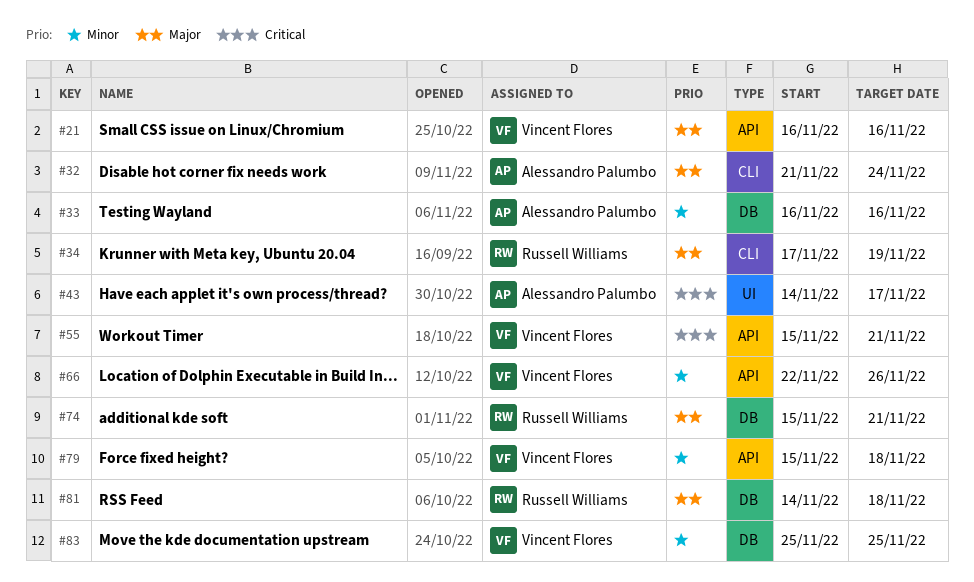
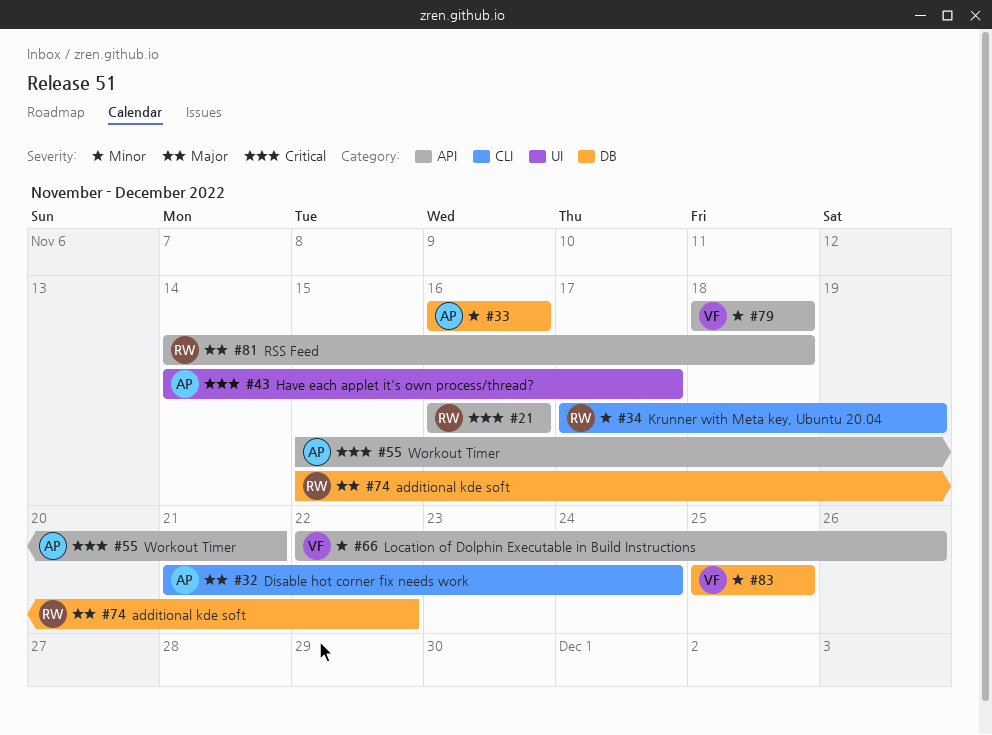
#21, owner: Vincent Flores -> Russell Williams
#21, priority: Major -> Critical
#34, priority: Major -> Minor
#55, owner: Vincent Flores -> Alessandro Palumbo
#74, due: Nov 21 -> Nov 22
#79, start: Nov 15 -> Nov 18
#81, label: DB -> API

